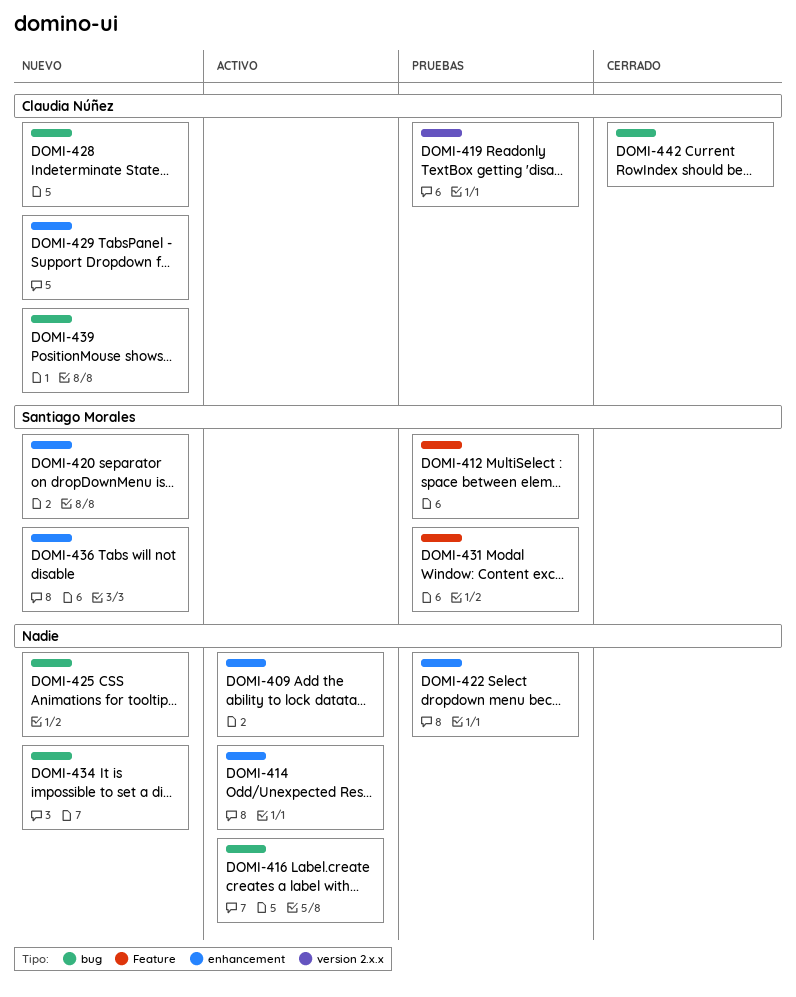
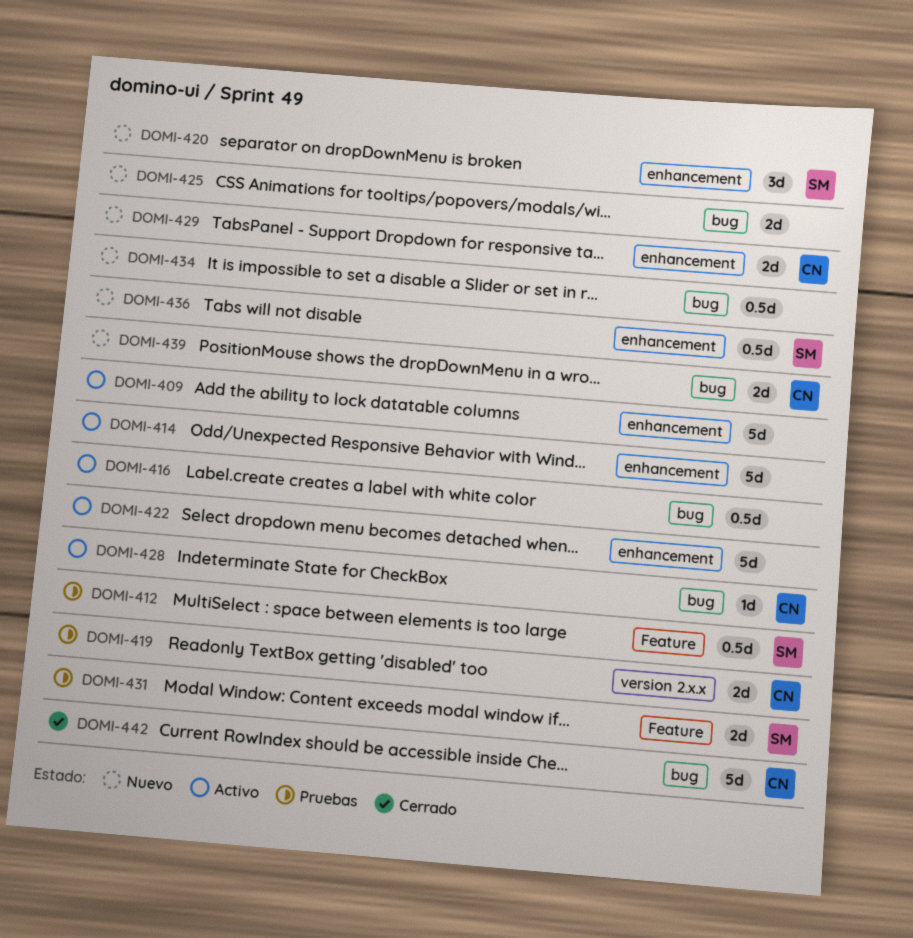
DOMI-422, status: Pruebas -> Activo
DOMI-428, status: Nuevo -> Activo

